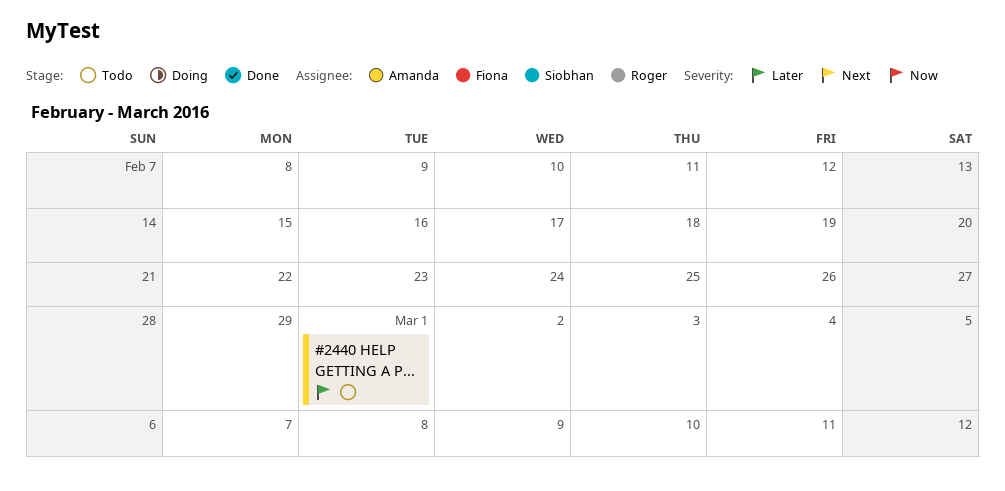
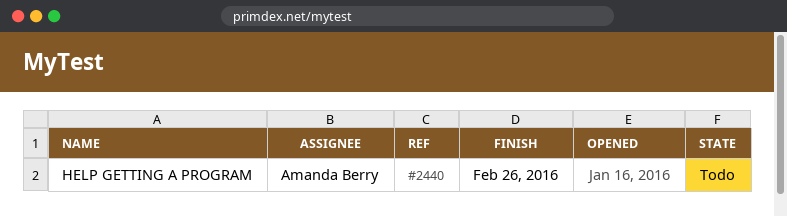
#2440, due: Mar 1 -> Feb 26

